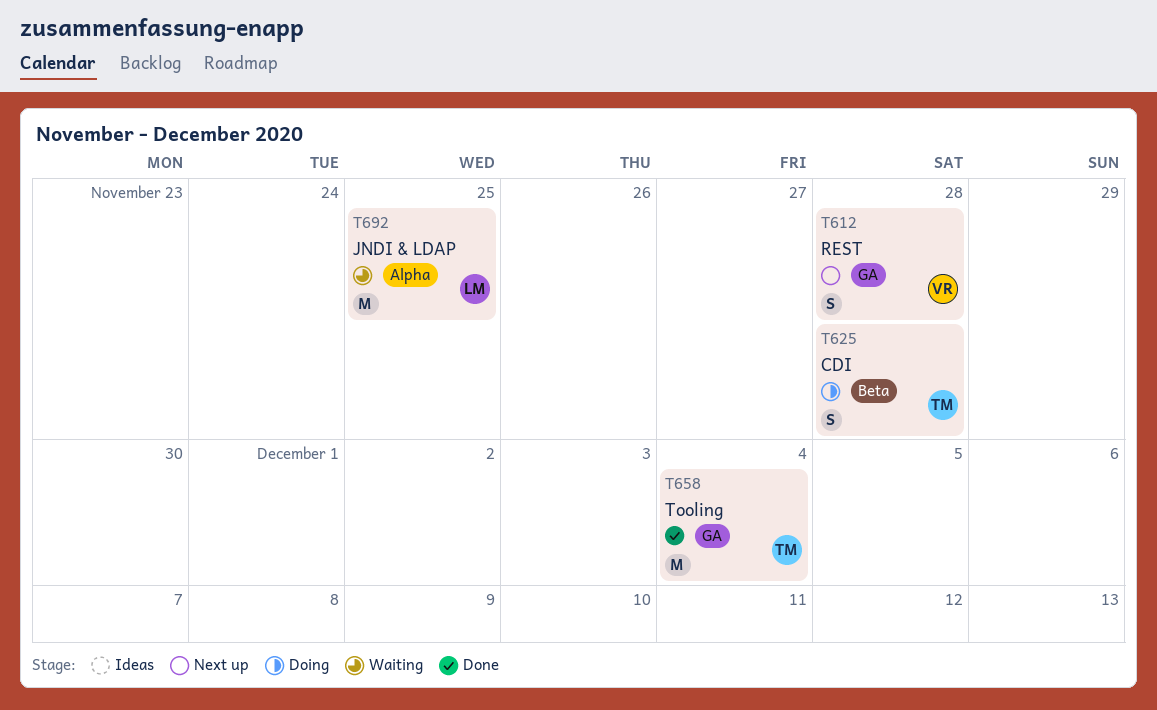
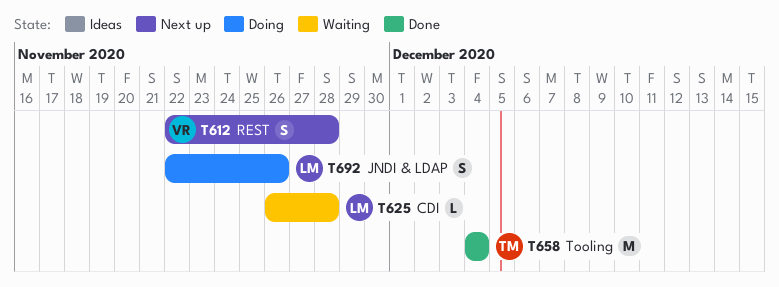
T625, status: Doing -> Waiting
T625, owner: TM -> LM
T625, estimate: S -> L
T692, status: Waiting -> Doing
T692, estimate: M -> S
T692, due: Nov 25 -> Nov 26

